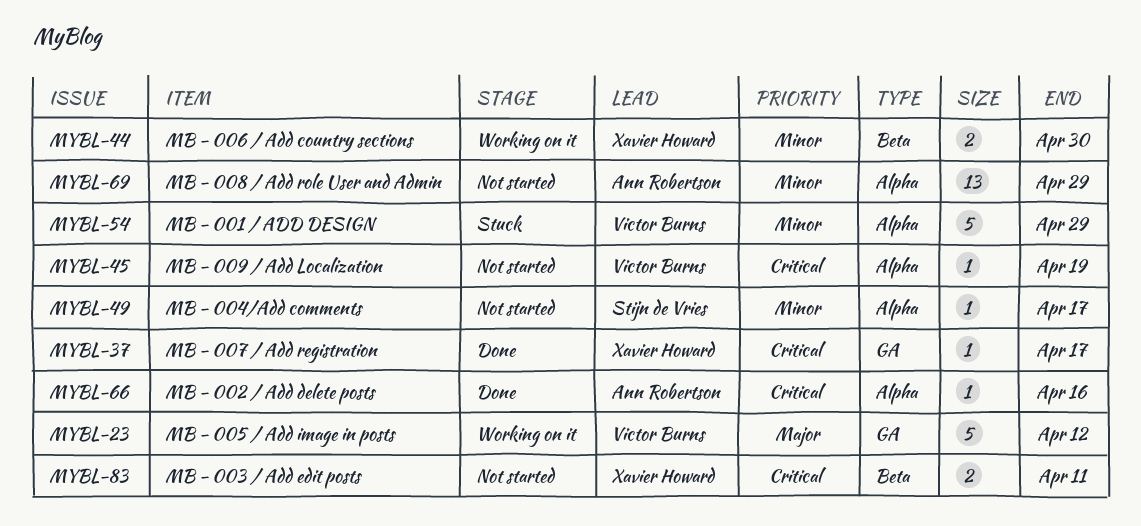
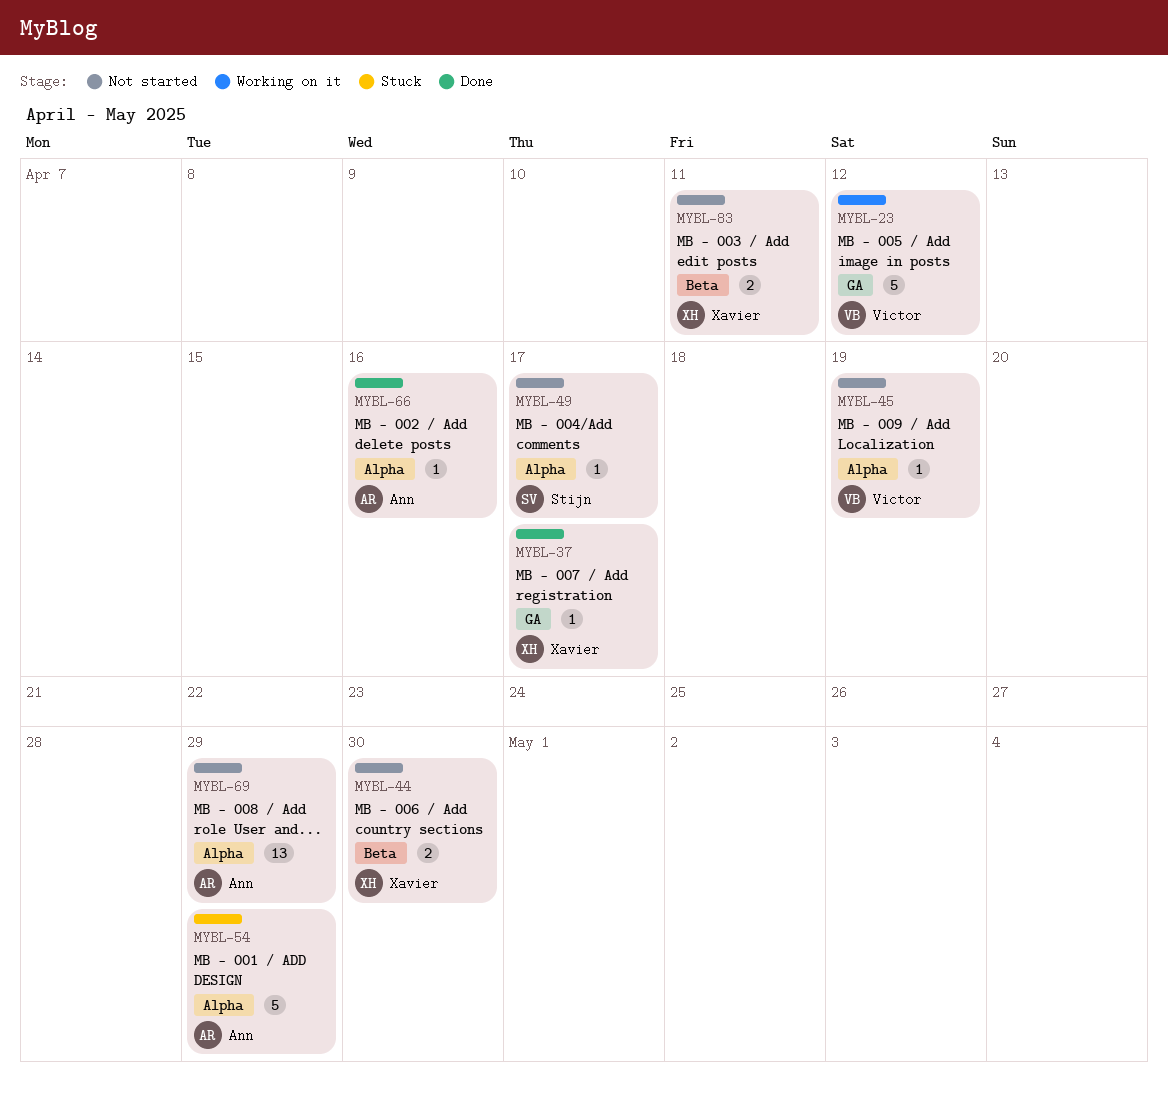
MYBL-44, status: Working on it -> Not started
MYBL-54, owner: Victor Burns -> Ann Robertson

